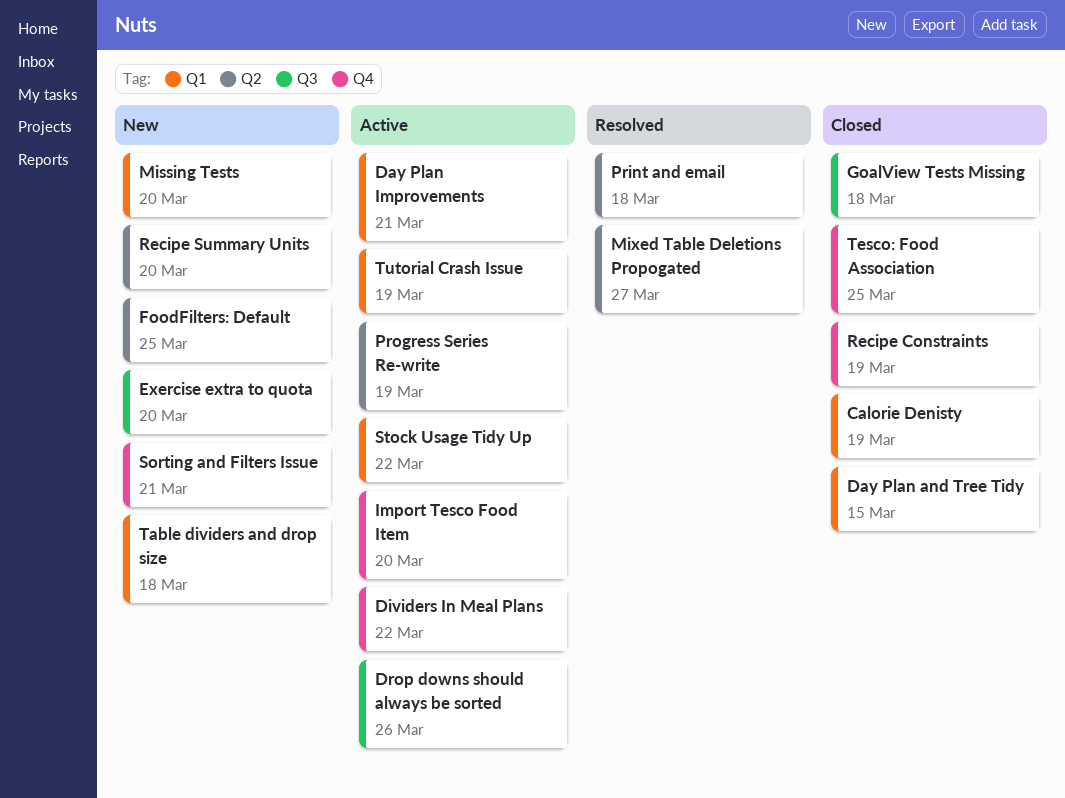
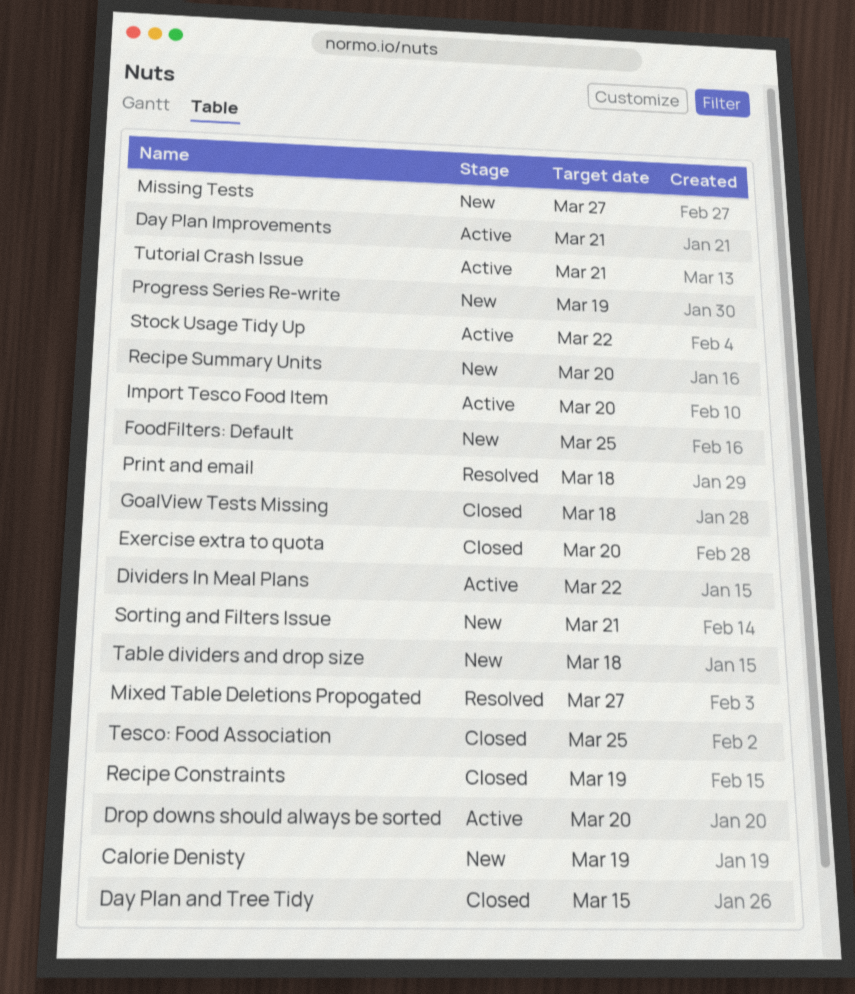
Calorie Denisty, status: Closed -> New
Drop downs should always be sorted, due: Mar 26 -> Mar 20
Exercise extra to quota, status: New -> Closed
Missing Tests, due: Mar 20 -> Mar 27
Progress Series Re-write, status: Active -> New
Tutorial Crash Issue, due: Mar 19 -> Mar 21

